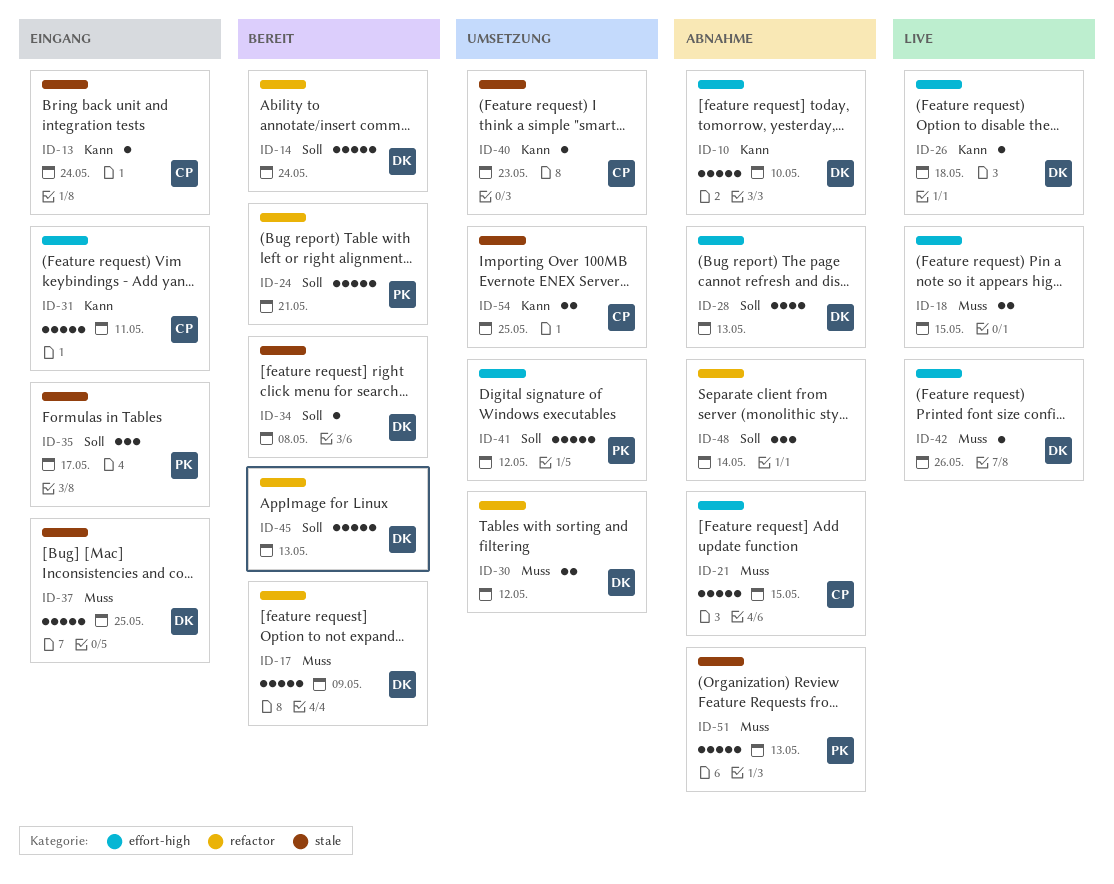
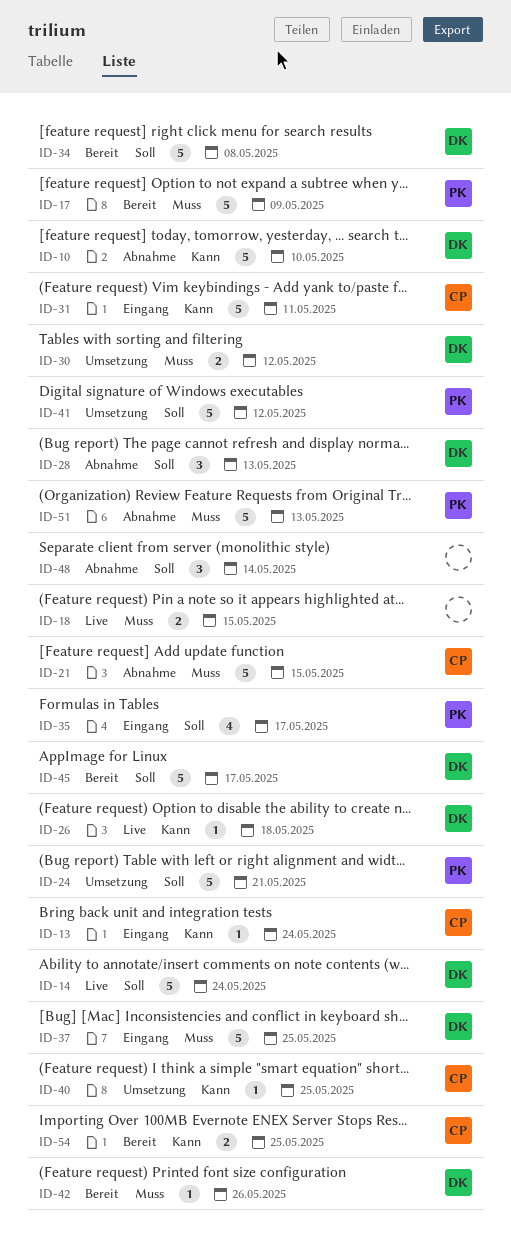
ID-14, status: Bereit -> Live
ID-17, owner: DK -> PK
ID-24, status: Bereit -> Umsetzung
ID-28, estimate: 4 -> 3
ID-34, estimate: 1 -> 5
ID-35, estimate: 3 -> 4
ID-40, due: May 23 -> May 25
ID-42, status: Live -> Bereit
ID-45, due: May 13 -> May 17
ID-54, status: Umsetzung -> Bereit

